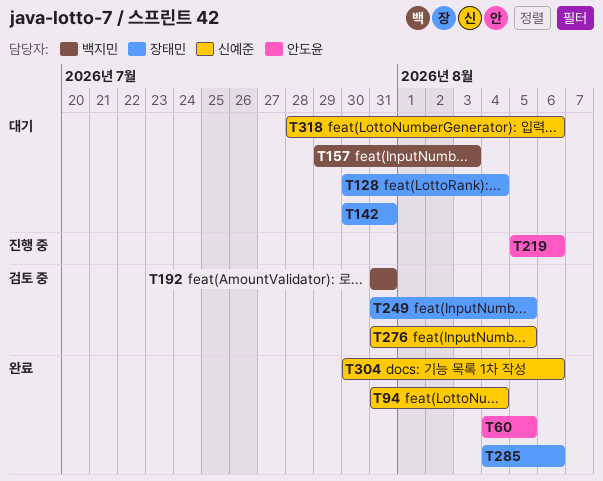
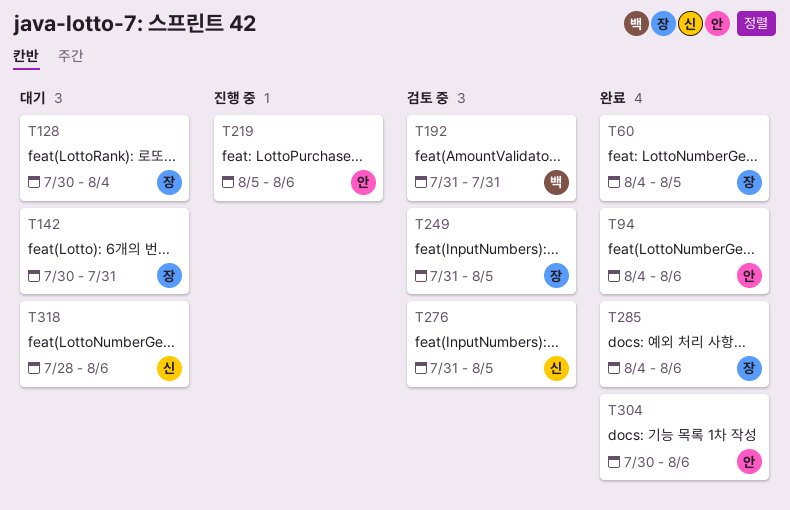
T60, owner: 안도윤 -> 장태민
T94, owner: 신예준 -> 안도윤
T94, start: Jul 31 -> Aug 4
T94, due: Aug 4 -> Aug 6
T157: present -> none
T304, owner: 신예준 -> 안도윤

